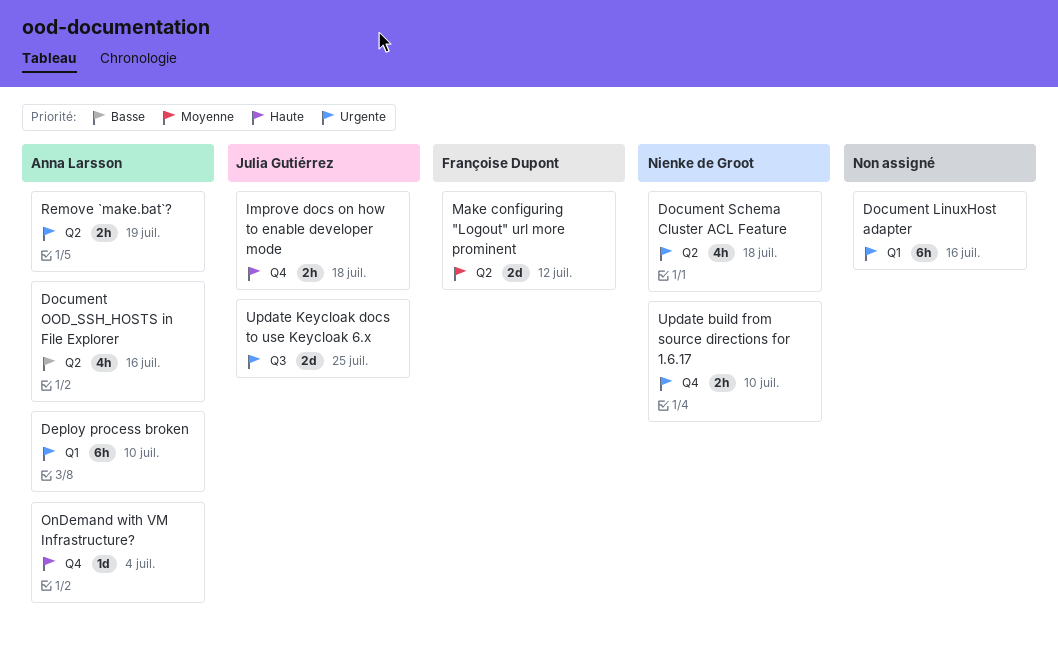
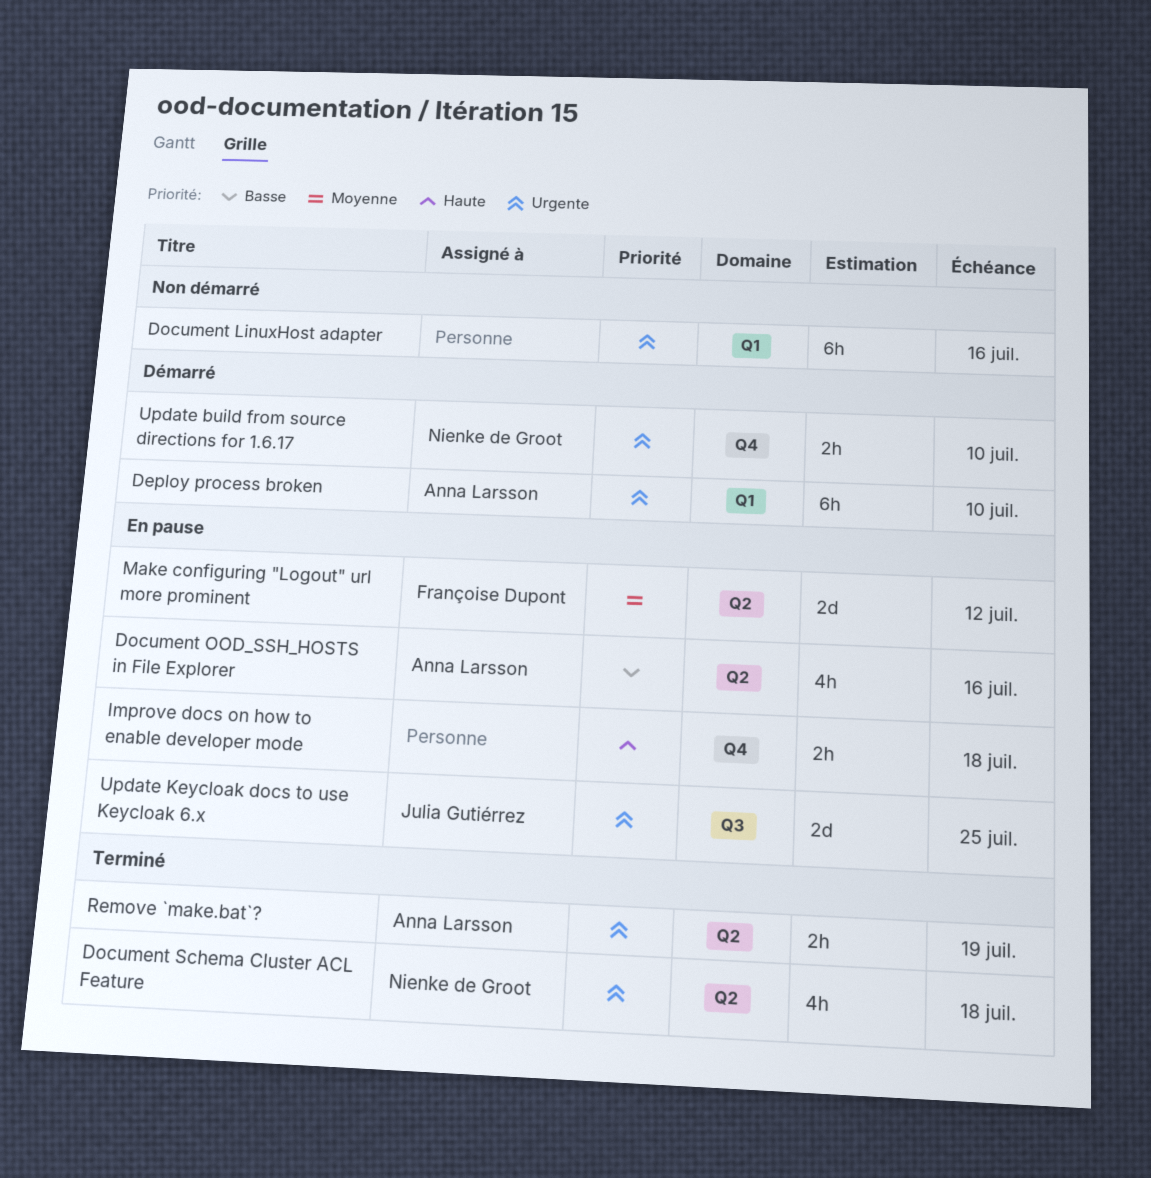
Improve docs on how to enable developer mode, owner: Julia Gutiérrez -> none
OnDemand with VM Infrastructure?: present -> none

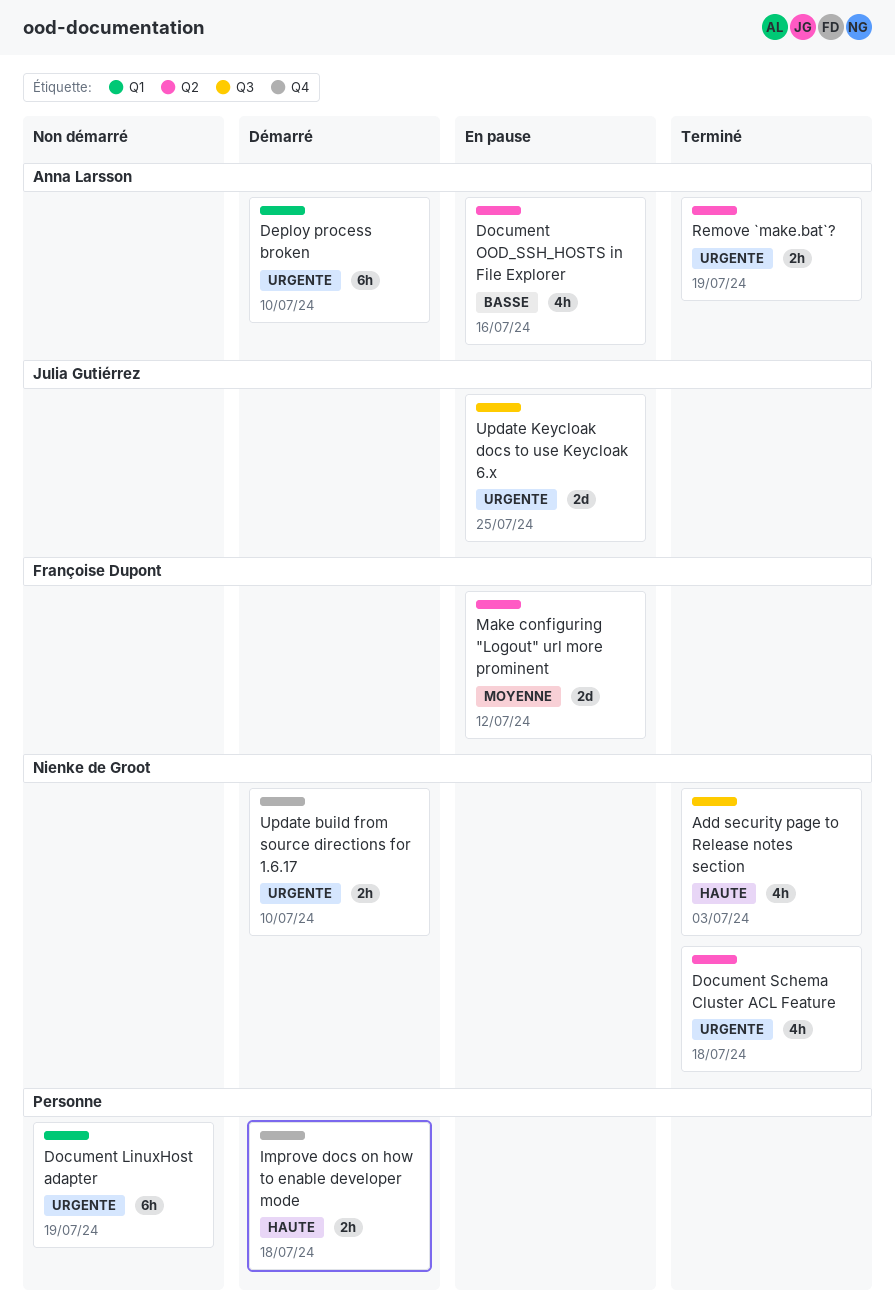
Add security page to Release notes section: none -> present
Document LinuxHost adapter, due: Jul 16 -> Jul 19
Improve docs on how to enable developer mode, status: En pause -> Démarré

